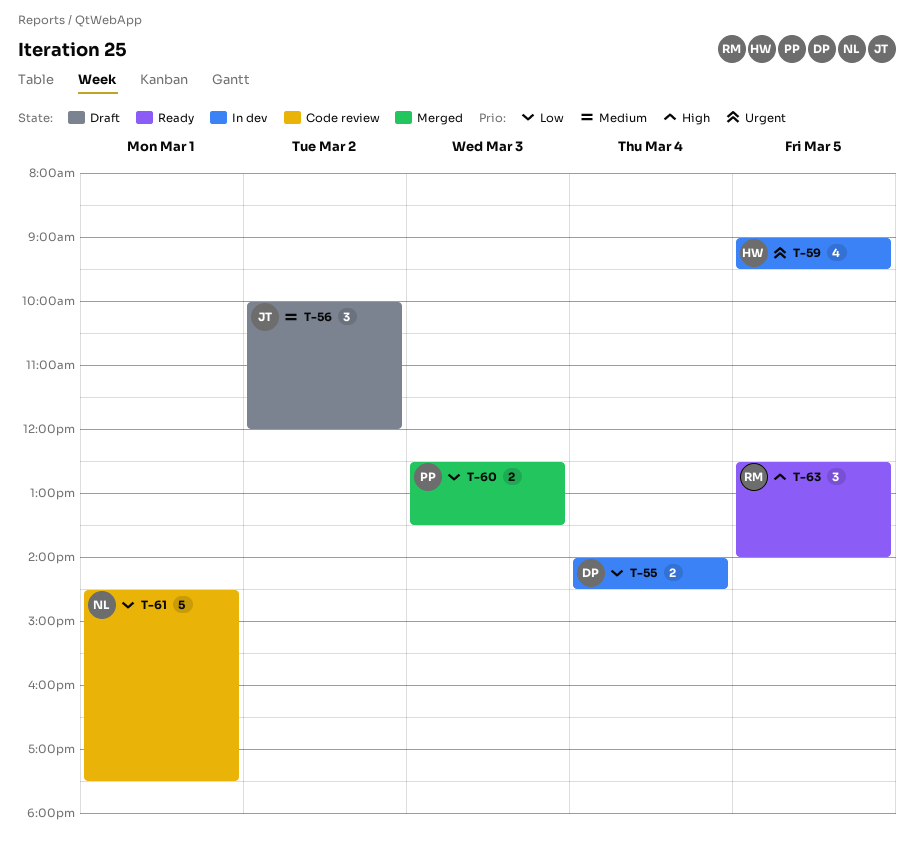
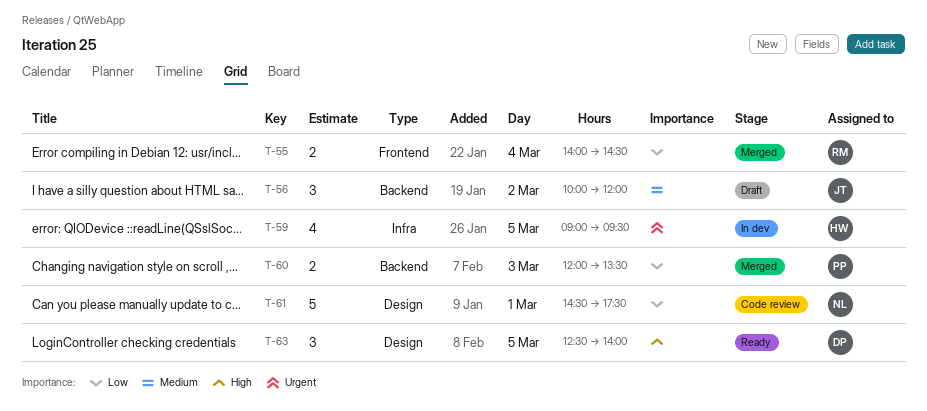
T-55, status: In dev -> Merged
T-55, owner: DP -> RM
T-60, begins: 12:30 -> 12:00
T-63, owner: RM -> DP

